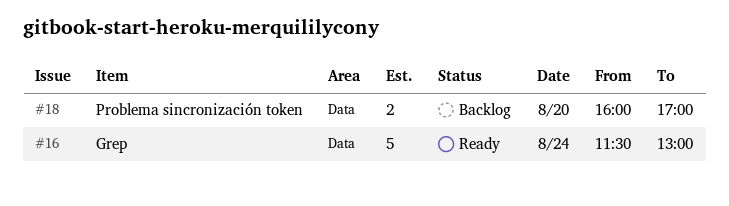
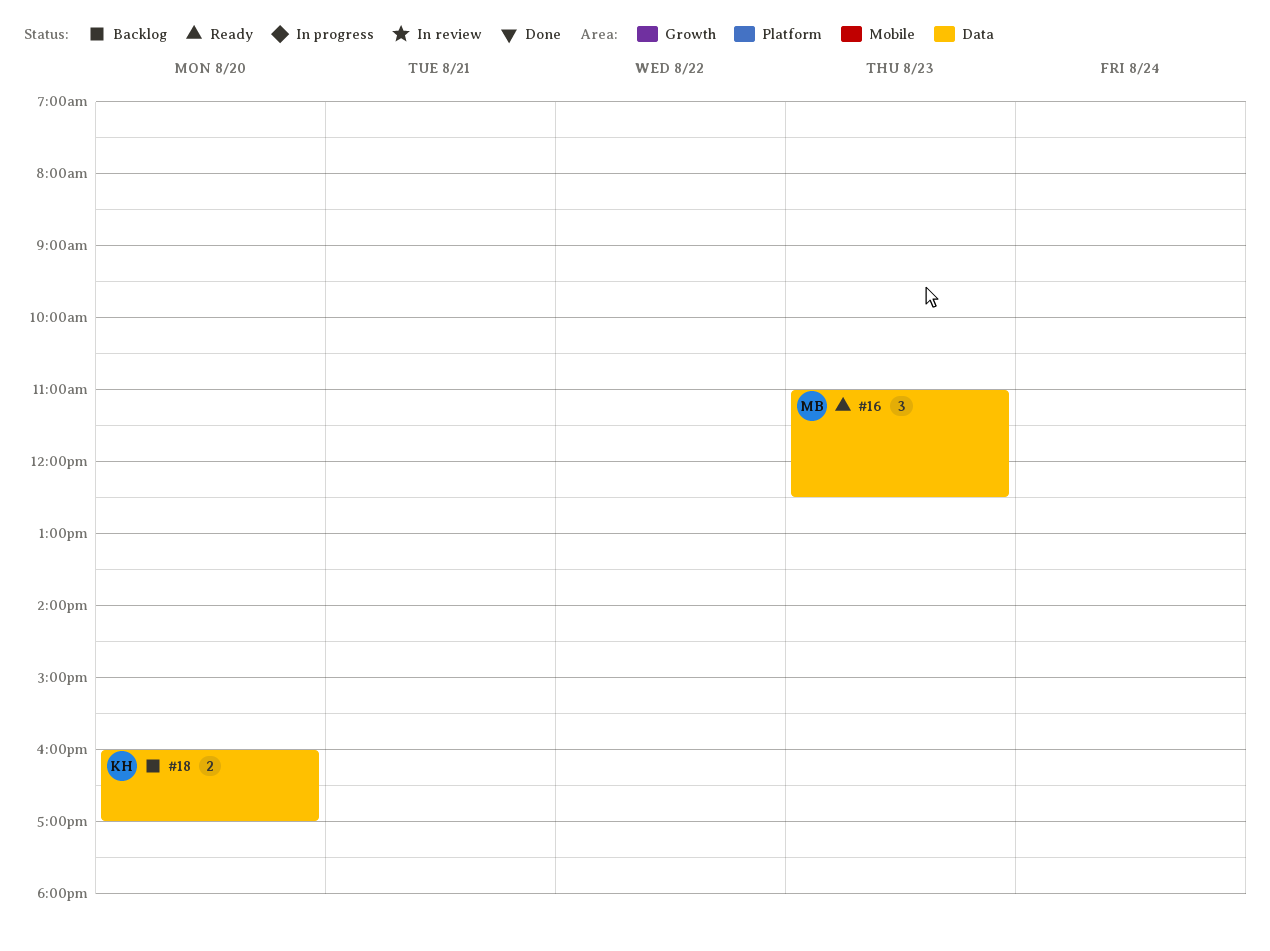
#16, estimate: 5 -> 3
#16, day: Aug 24 -> Aug 23
#16, begins: 11:30 -> 11:00
#16, ends: 13:00 -> 12:30

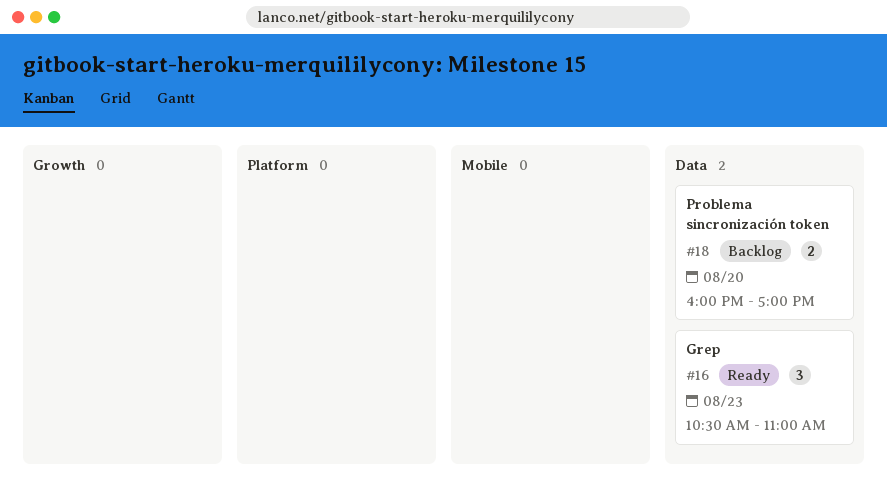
#16, begins: 11:00 -> 10:30
#16, ends: 12:30 -> 11:00

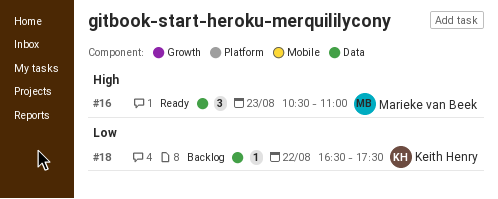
#18, estimate: 2 -> 1
#18, day: Aug 20 -> Aug 22
#18, begins: 16:00 -> 16:30
#18, ends: 17:00 -> 17:30

